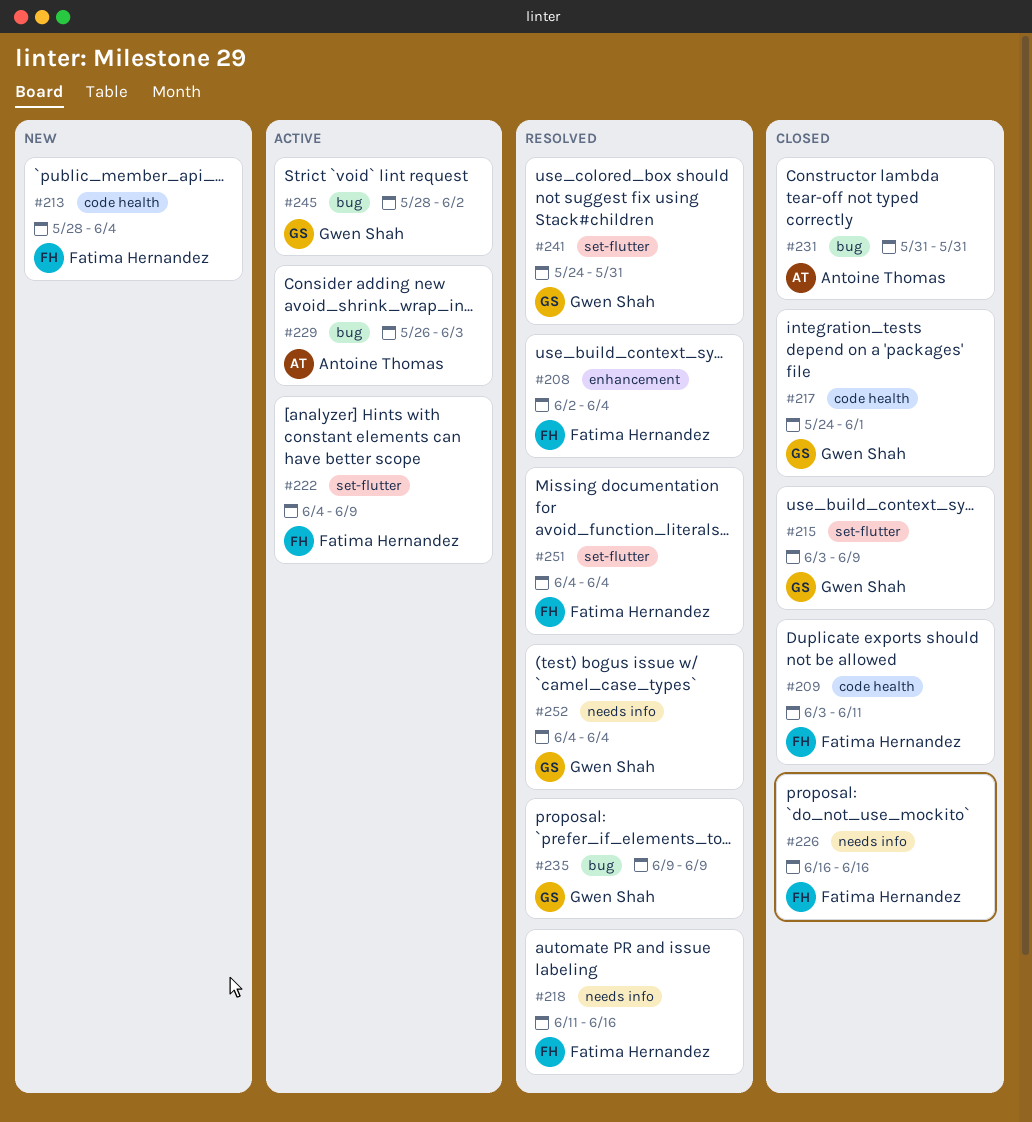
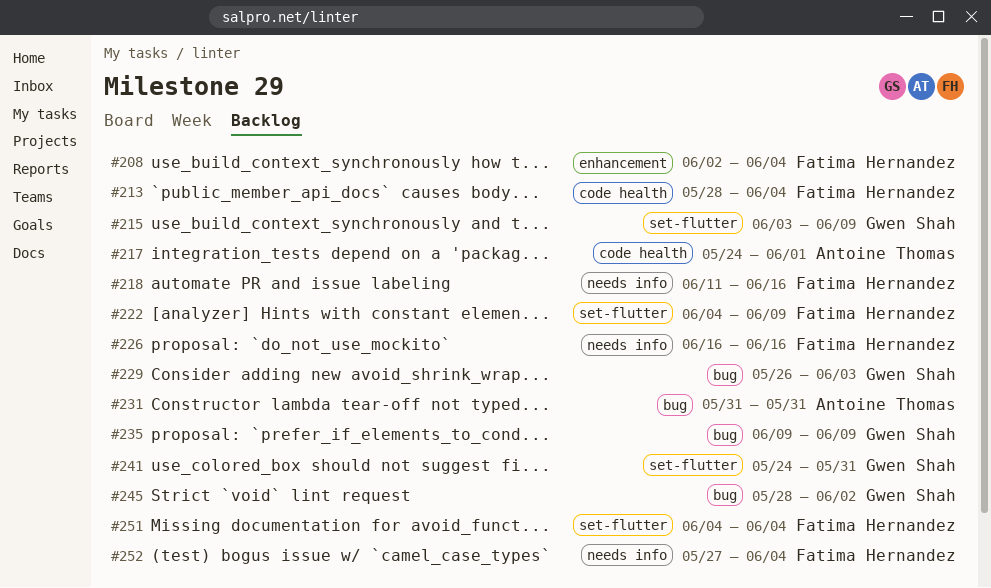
#209: present -> none
#217, owner: Gwen Shah -> Antoine Thomas
#229, owner: Antoine Thomas -> Gwen Shah
#252, owner: Gwen Shah -> Fatima Hernandez
#252, start: Jun 4 -> May 27

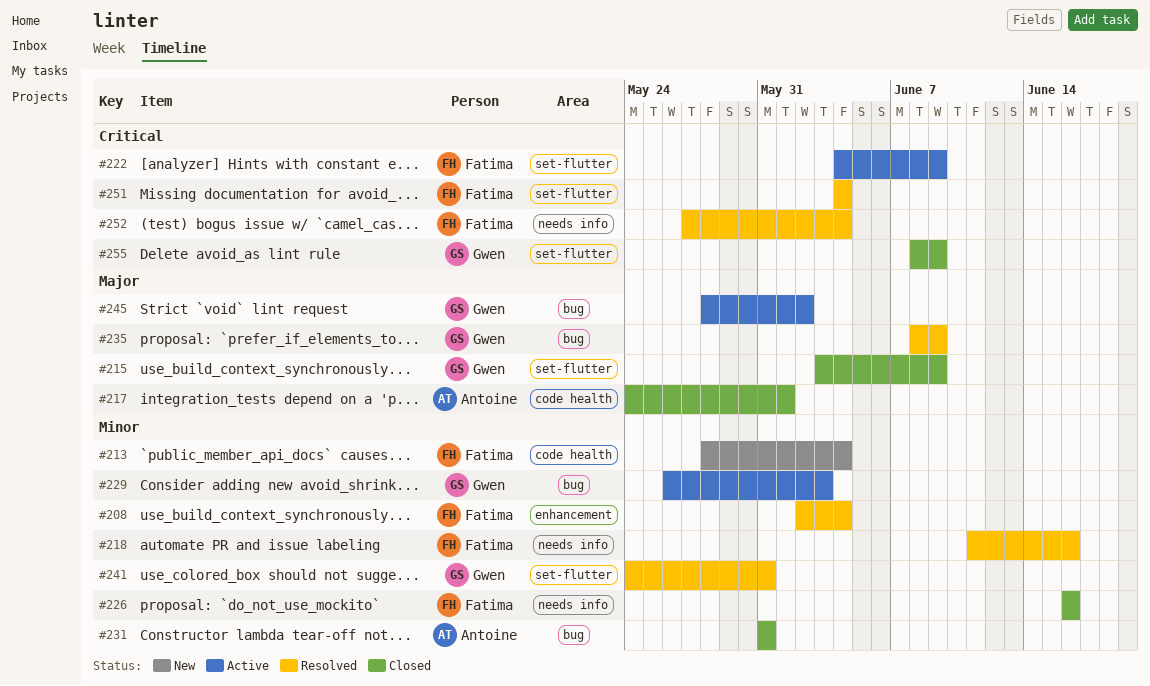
#235, start: Jun 9 -> Jun 8
#255: none -> present

